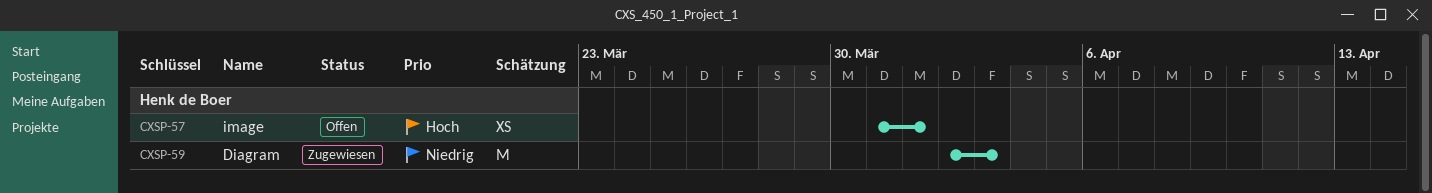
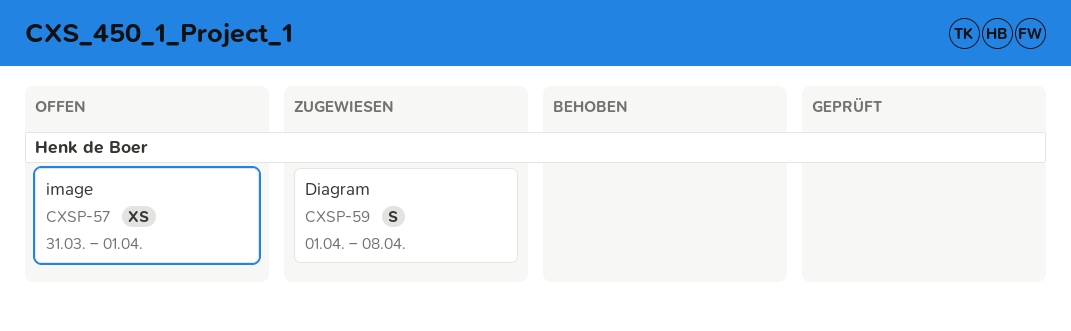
CXSP-59, estimate: M -> S
CXSP-59, start: Apr 2 -> Apr 1
CXSP-59, due: Apr 3 -> Apr 8

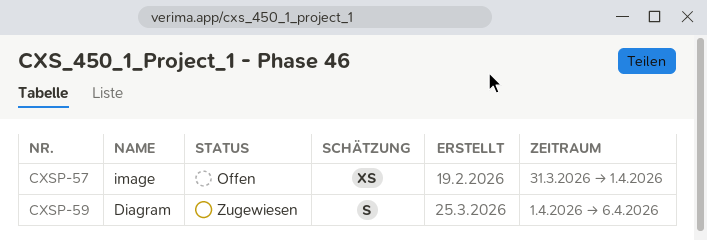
CXSP-59, due: Apr 8 -> Apr 6

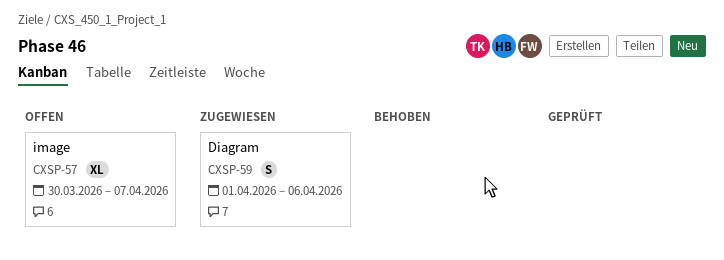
CXSP-57, estimate: XS -> XL
CXSP-57, start: Mar 31 -> Mar 30
CXSP-57, due: Apr 1 -> Apr 7

